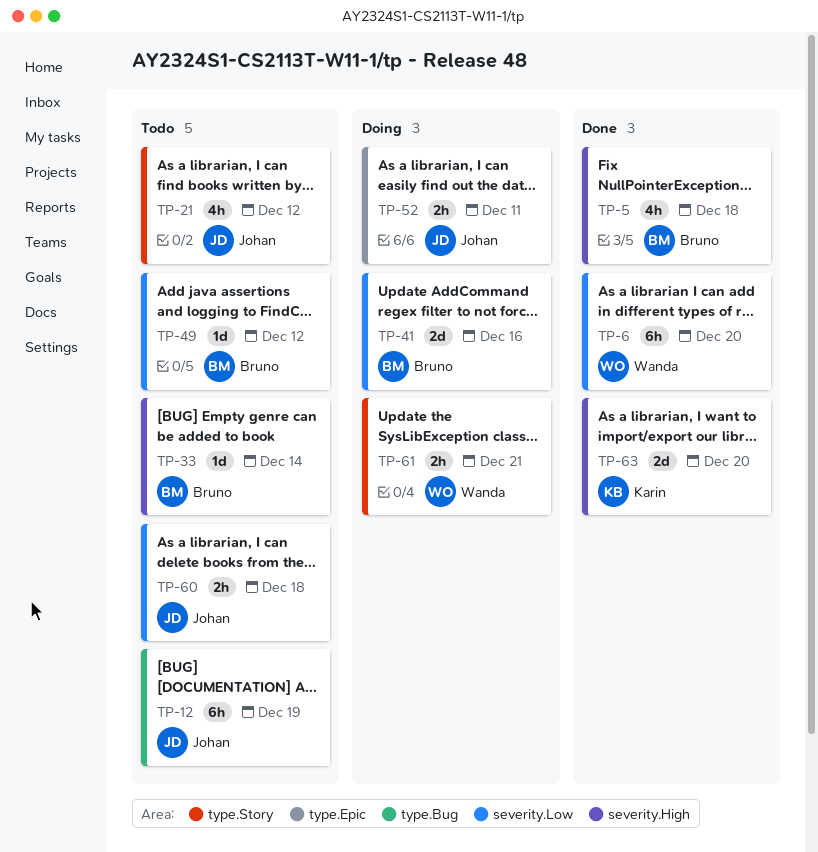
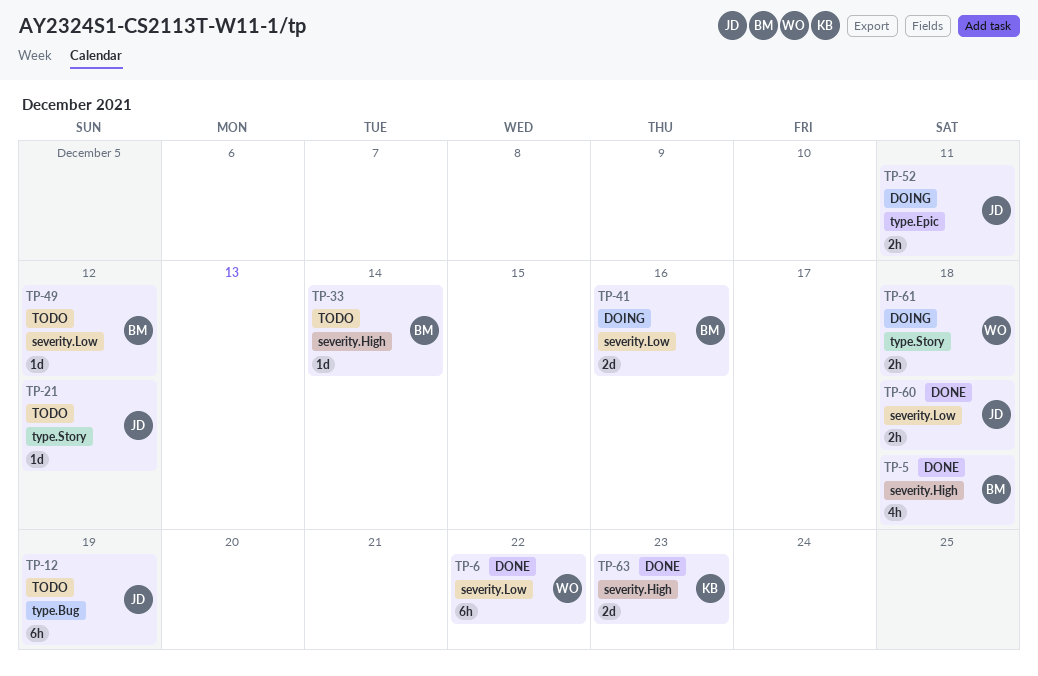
TP-6, due: Dec 20 -> Dec 22
TP-21, estimate: 4h -> 1d
TP-60, status: Todo -> Done
TP-61, due: Dec 21 -> Dec 18
TP-63, due: Dec 20 -> Dec 23

